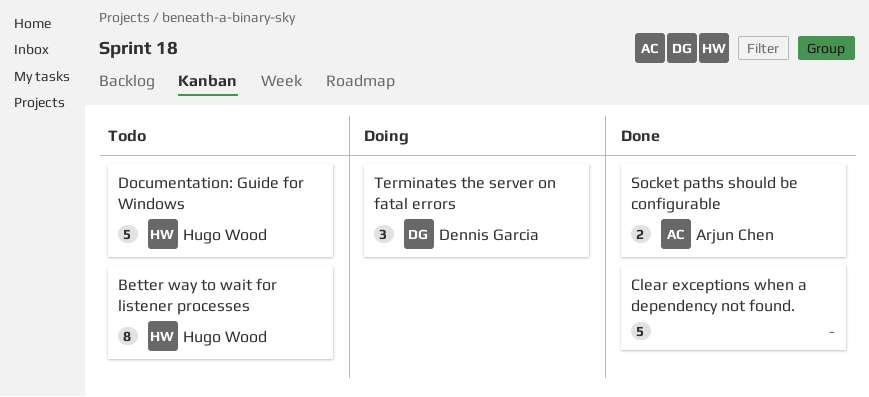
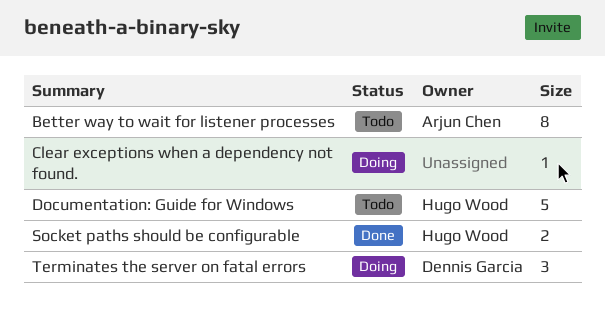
Better way to wait for listener processes, owner: Hugo Wood -> Arjun Chen
Clear exceptions when a dependency not found., status: Done -> Doing
Clear exceptions when a dependency not found., estimate: 5 -> 1
Socket paths should be configurable, owner: Arjun Chen -> Hugo Wood

